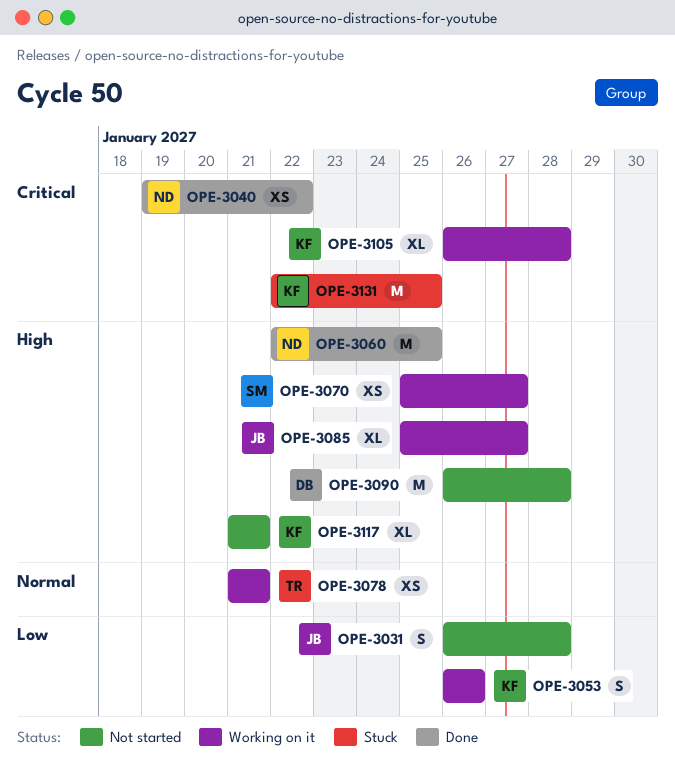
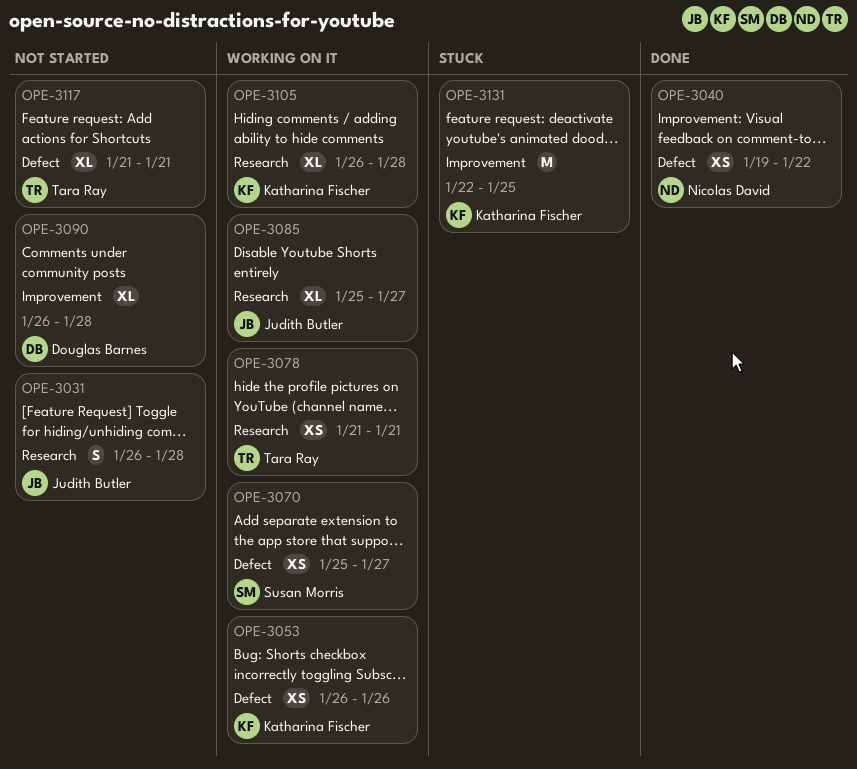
OPE-3053, estimate: S -> XS
OPE-3060: present -> none
OPE-3090, estimate: M -> XL
OPE-3117, owner: Katharina Fischer -> Tara Ray

